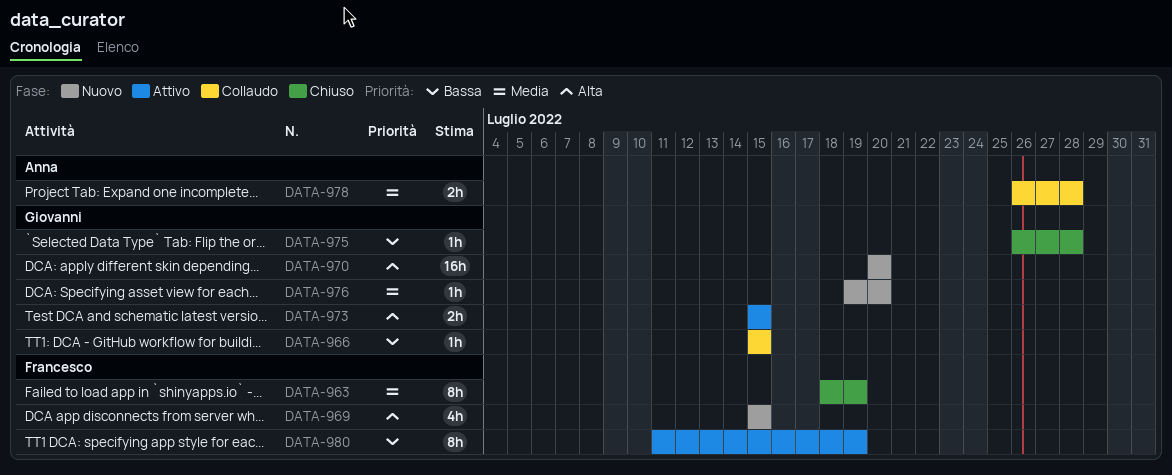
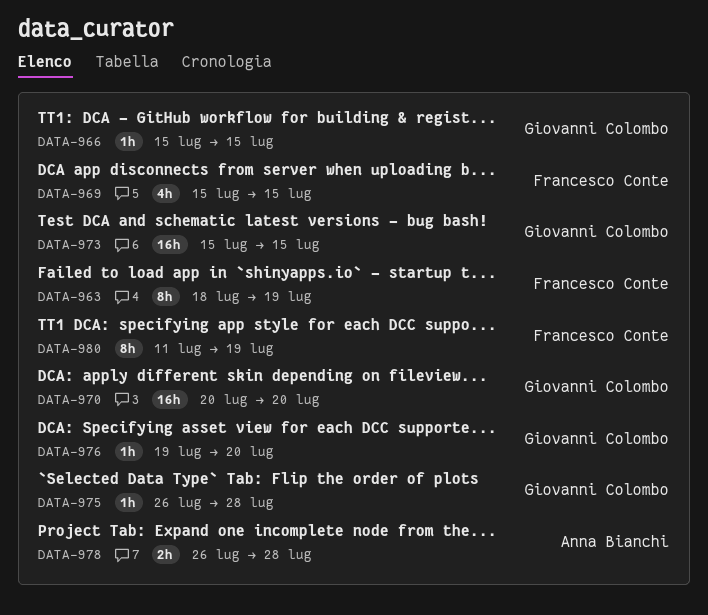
DATA-973, estimate: 2h -> 16h

